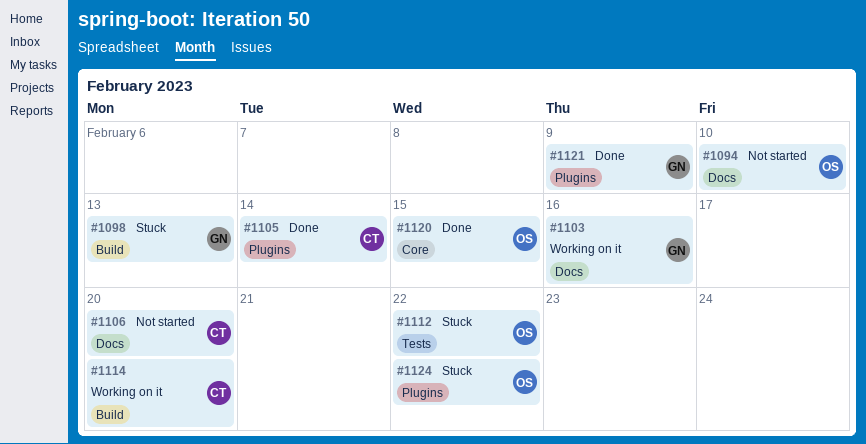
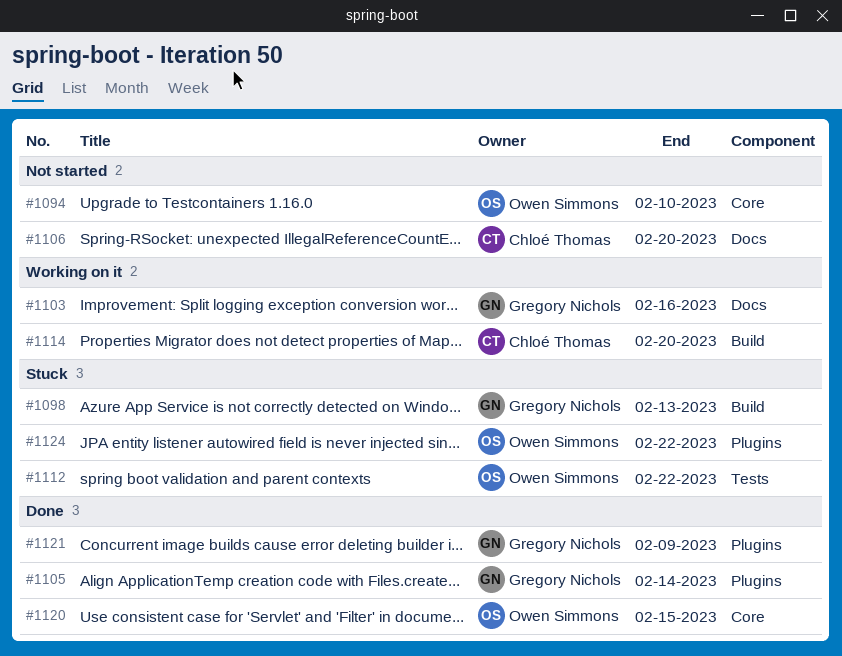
#1094, label: Docs -> Core
#1105, owner: Chloé Thomas -> Gregory Nichols

